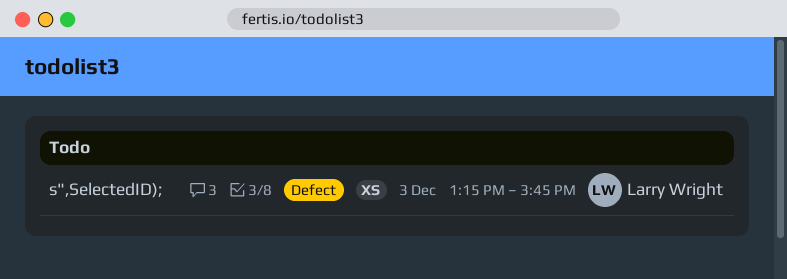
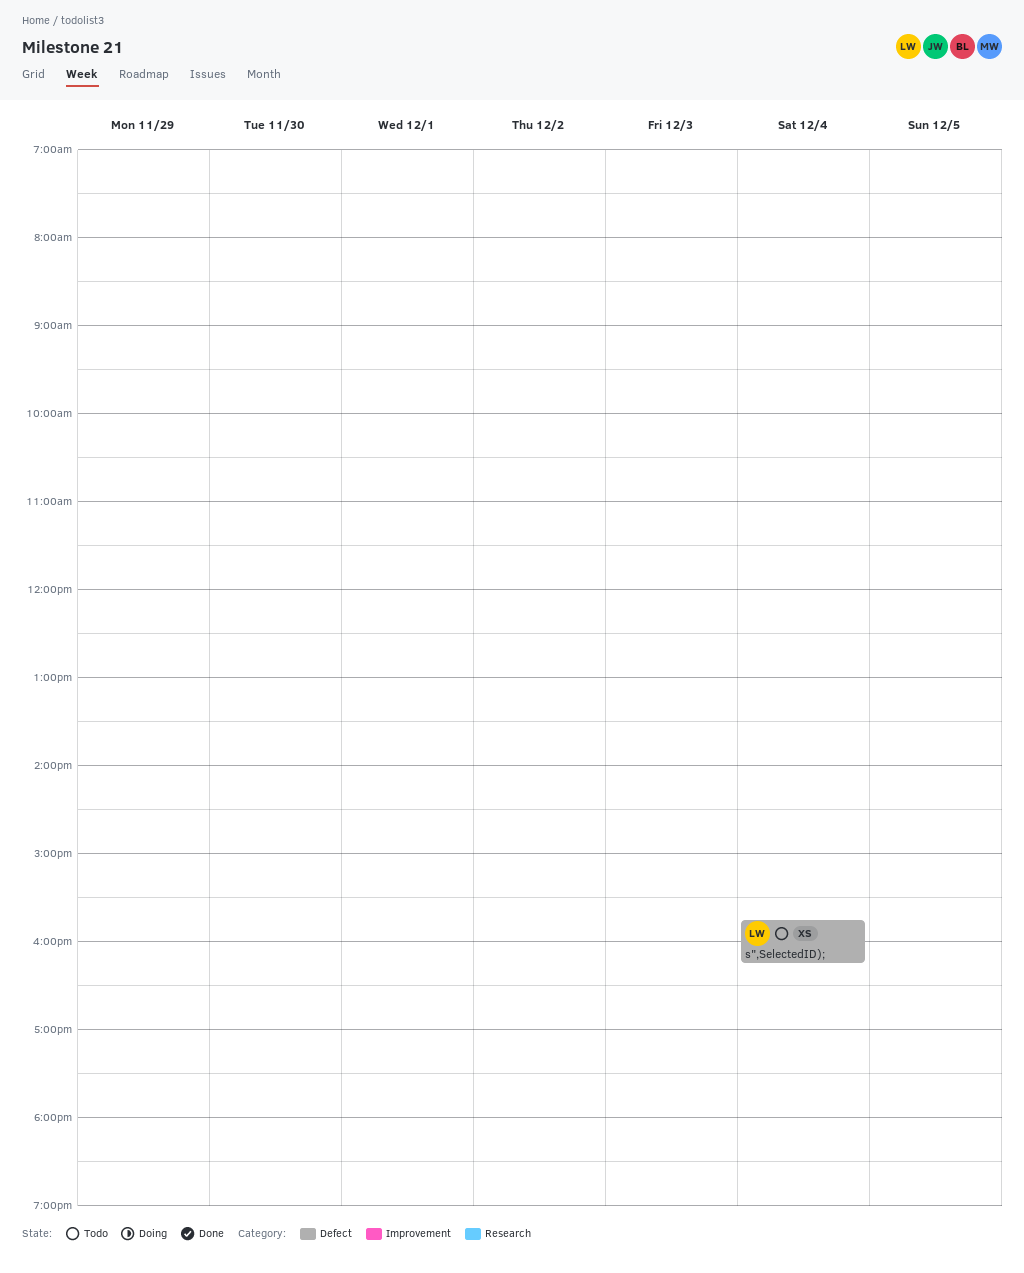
s",SelectedID);, day: Dec 3 -> Dec 4
s",SelectedID);, begins: 13:15 -> 15:45
s",SelectedID);, ends: 15:45 -> 16:15

